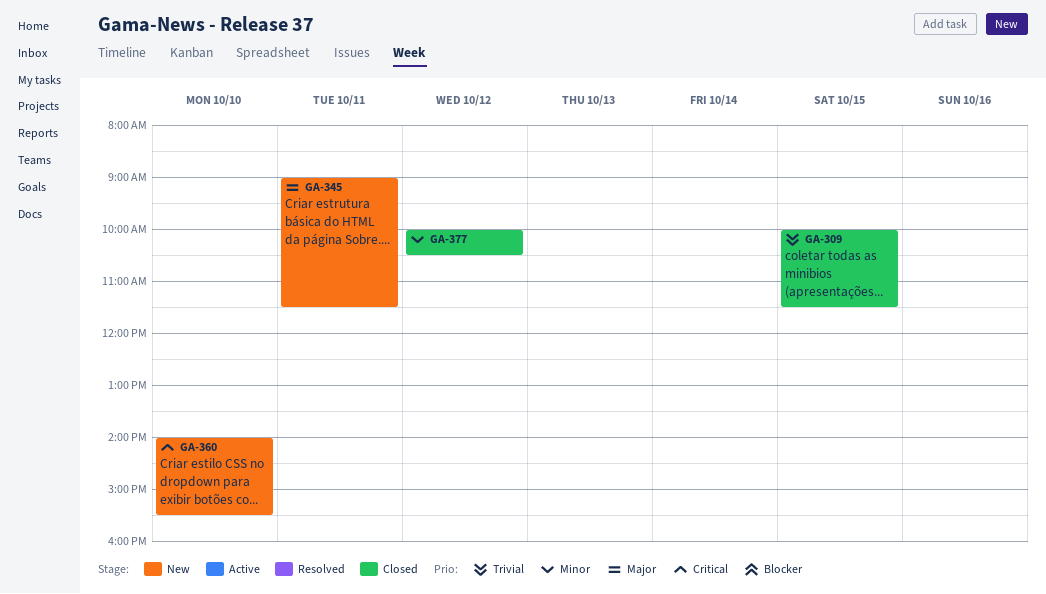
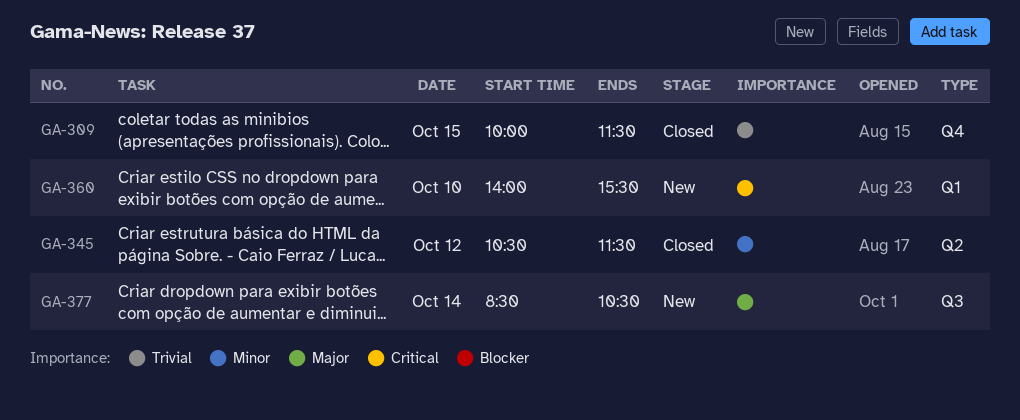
GA-345, status: New -> Closed
GA-345, priority: Major -> Minor
GA-345, day: Oct 11 -> Oct 12
GA-345, begins: 09:00 -> 10:30
GA-377, status: Closed -> New
GA-377, priority: Minor -> Major
GA-377, day: Oct 12 -> Oct 14
GA-377, begins: 10:00 -> 08:30

